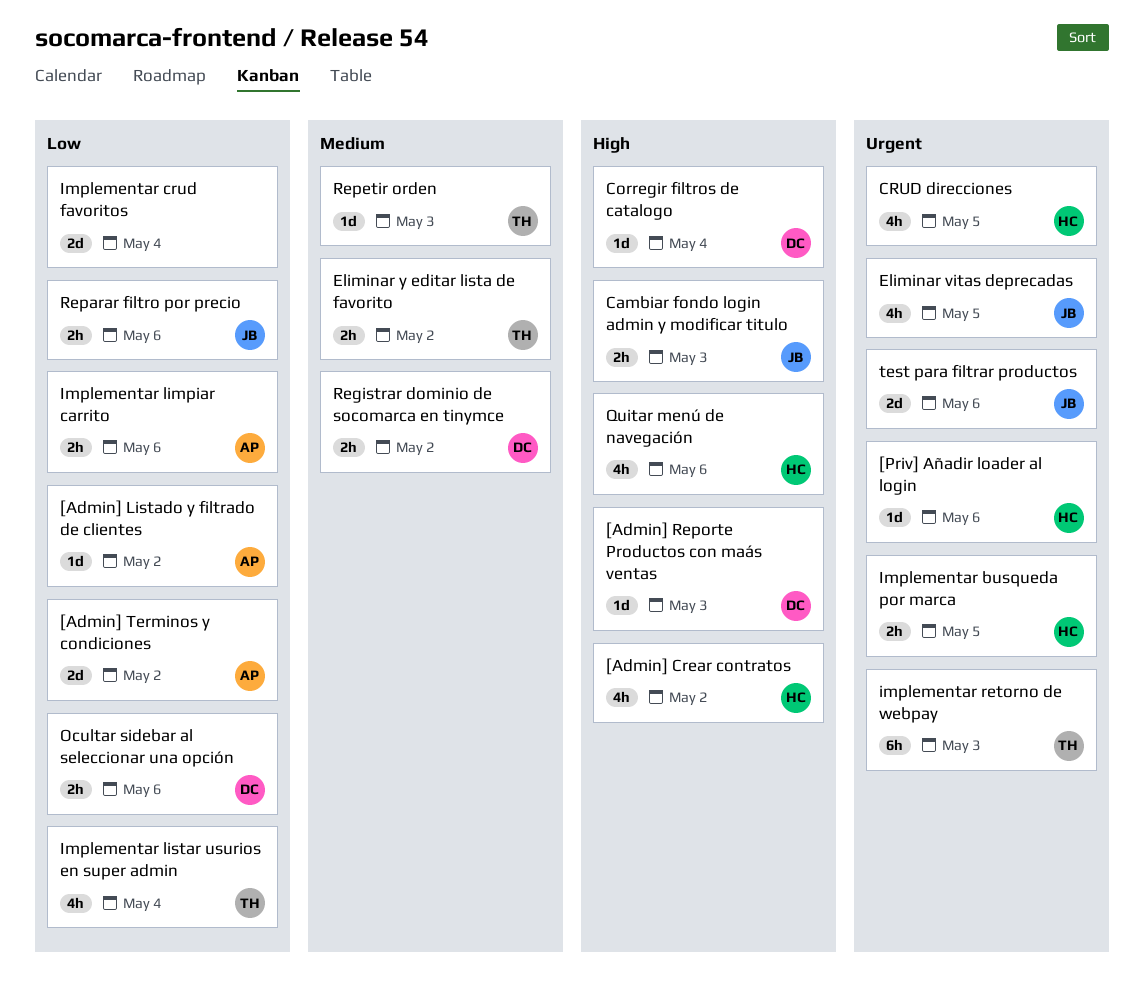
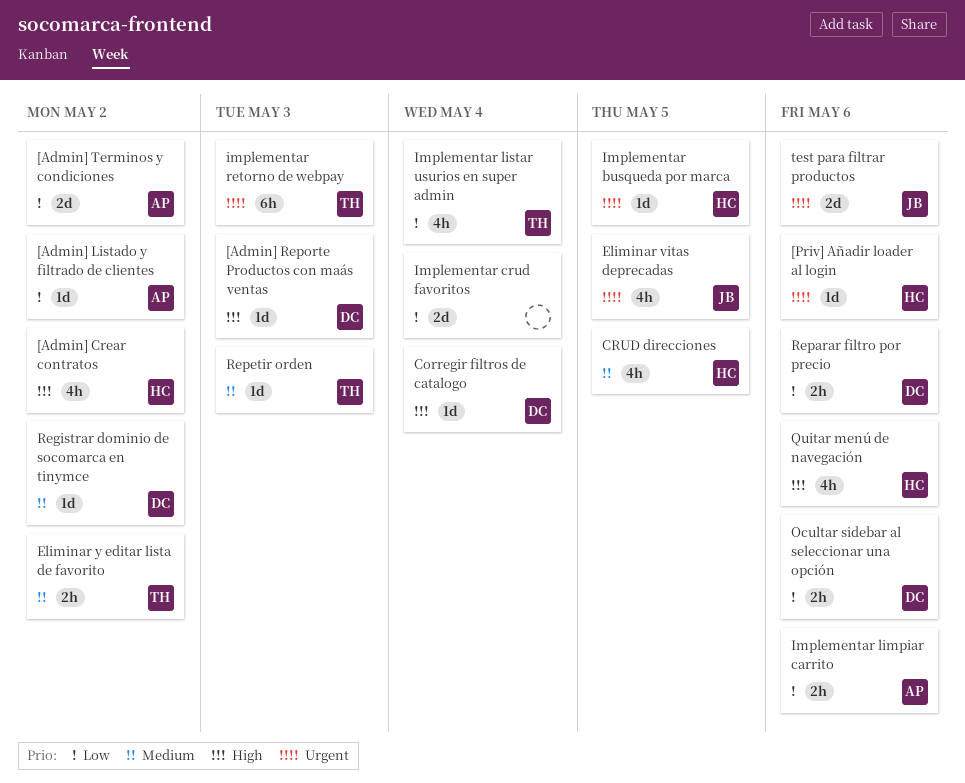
Cambiar fondo login admin y modificar titulo: present -> none
CRUD direcciones, priority: Urgent -> Medium
Implementar busqueda por marca, estimate: 2h -> 1d
Registrar dominio de socomarca en tinymce, estimate: 2h -> 1d
Reparar filtro por precio, owner: JB -> DC

